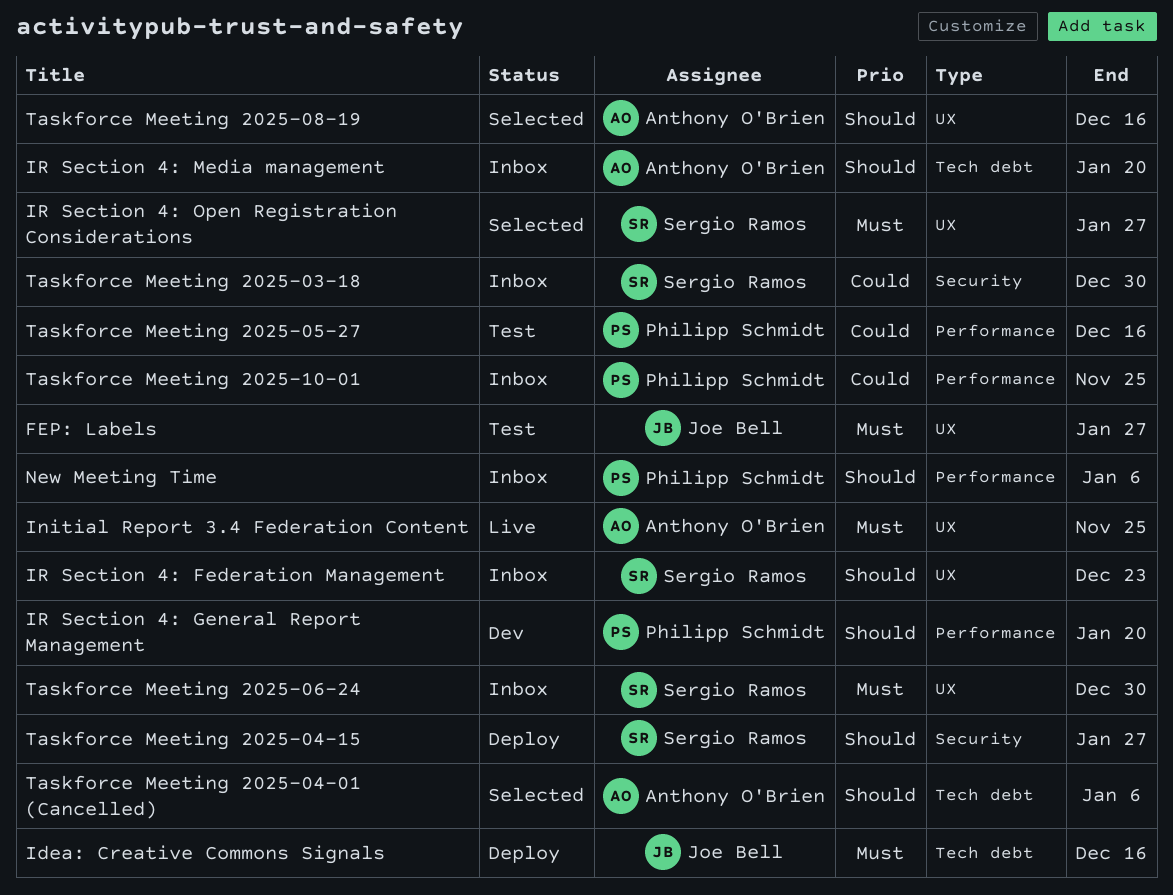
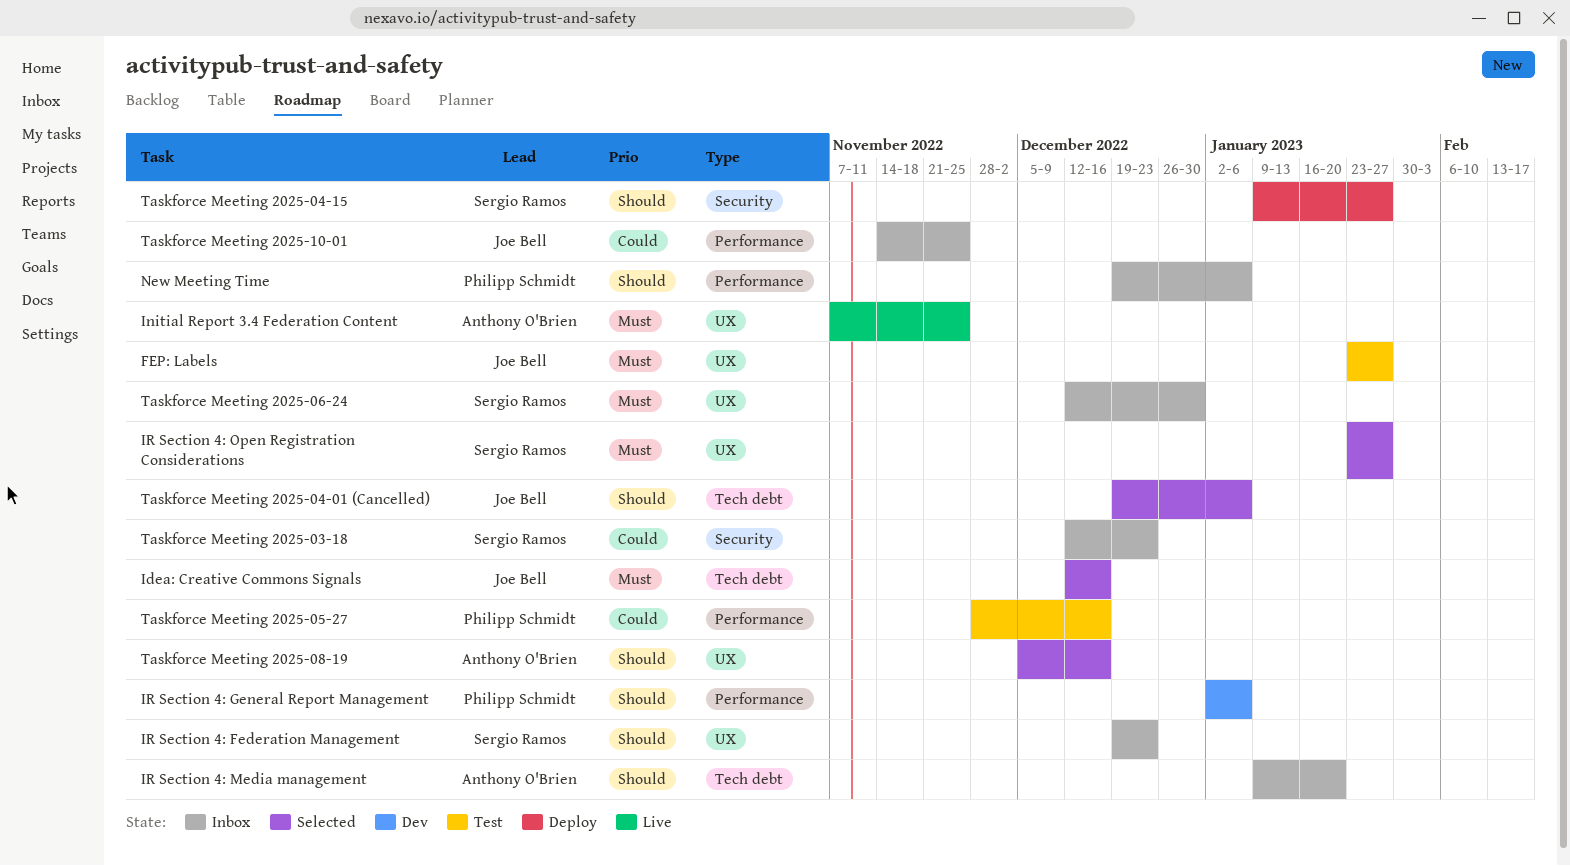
Idea: Creative Commons Signals, status: Deploy -> Selected
IR Section 4: General Report Management, due: Jan 20 -> Jan 6
Taskforce Meeting 2025-03-18, due: Dec 30 -> Dec 23
Taskforce Meeting 2025-04-01 (Cancelled), owner: Anthony O'Brien -> Joe Bell
Taskforce Meeting 2025-10-01, owner: Philipp Schmidt -> Joe Bell

